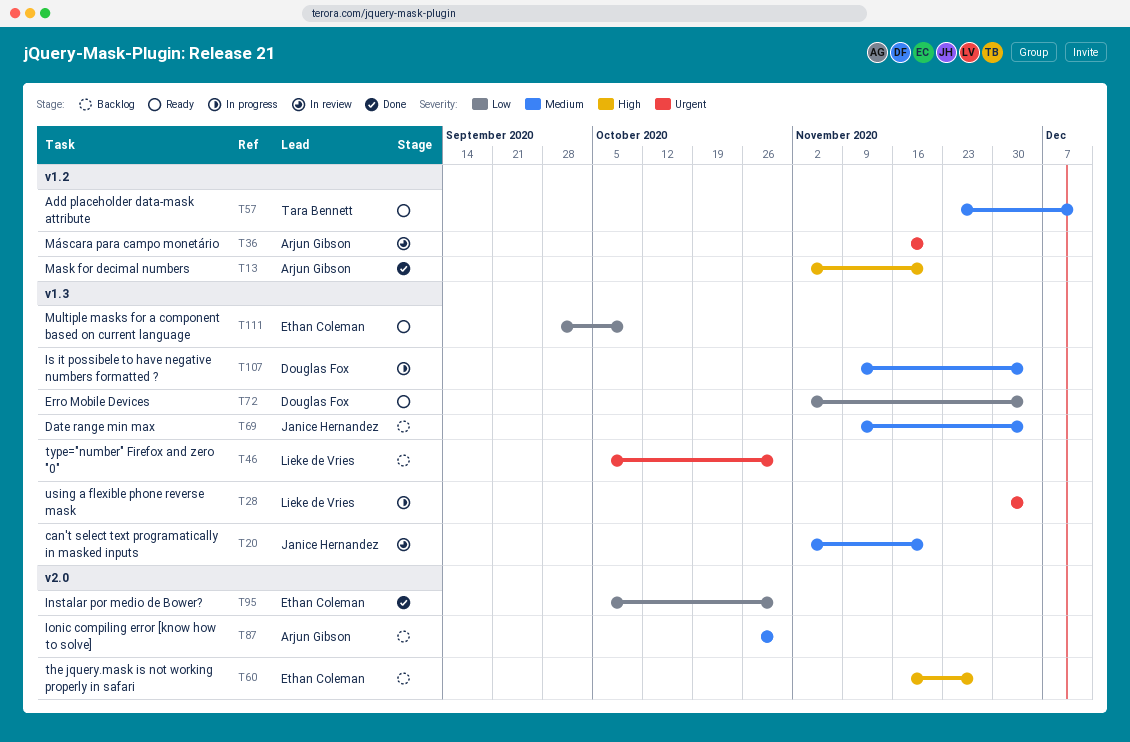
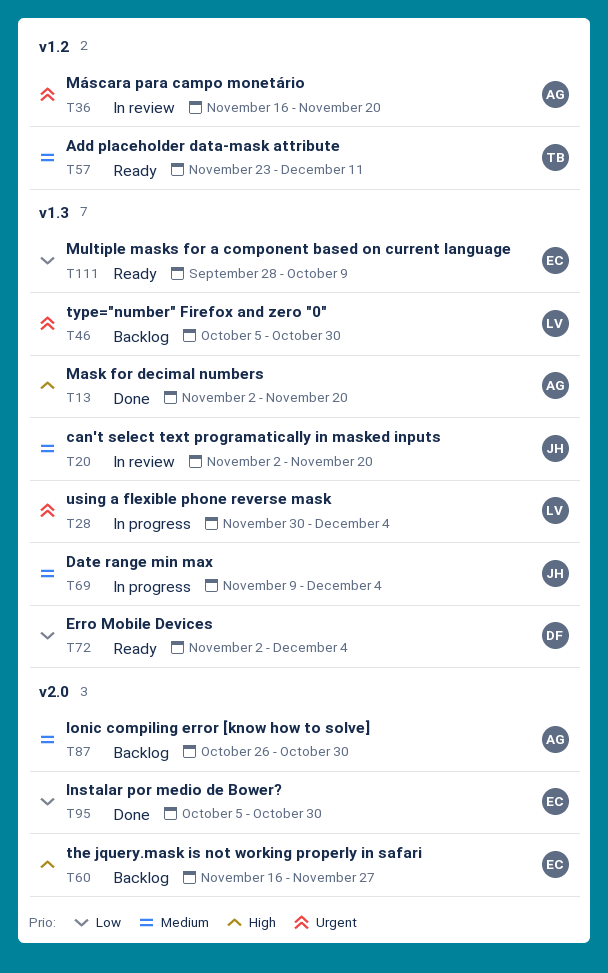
T13, label: v1.2 -> v1.3
T69, status: Backlog -> In progress
T107: present -> none

